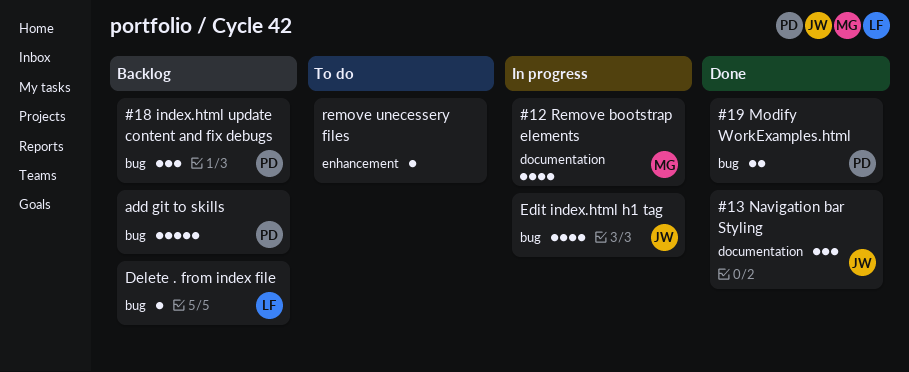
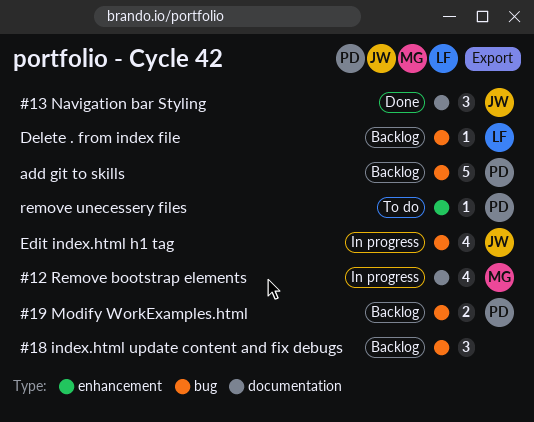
#18 index.html update content and fix debugs, owner: PD -> none
#19 Modify WorkExamples.html, status: Done -> Backlog
remove unecessery files, owner: none -> PD

